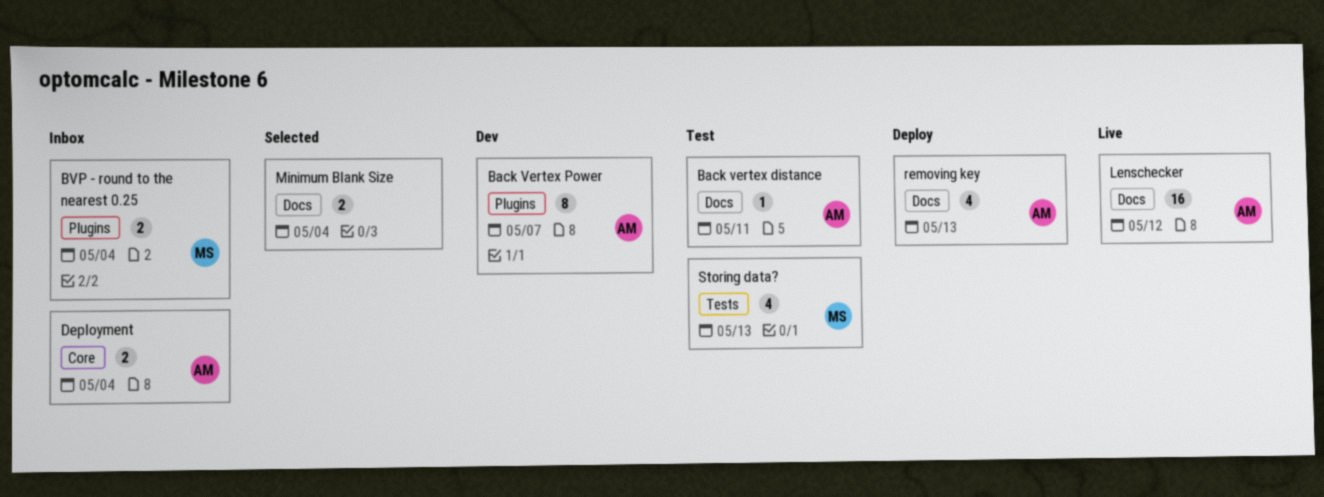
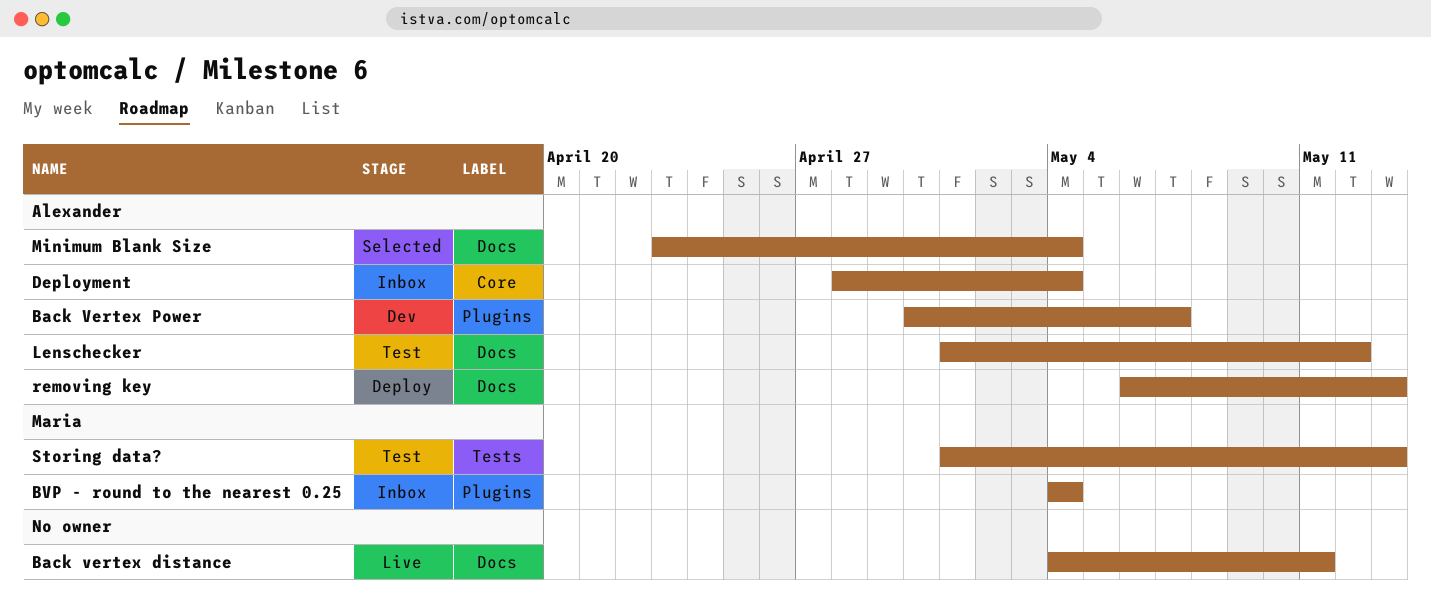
Back vertex distance, status: Test -> Live
Back vertex distance, owner: Alexander -> none
Lenschecker, status: Live -> Test
Minimum Blank Size, owner: none -> Alexander

